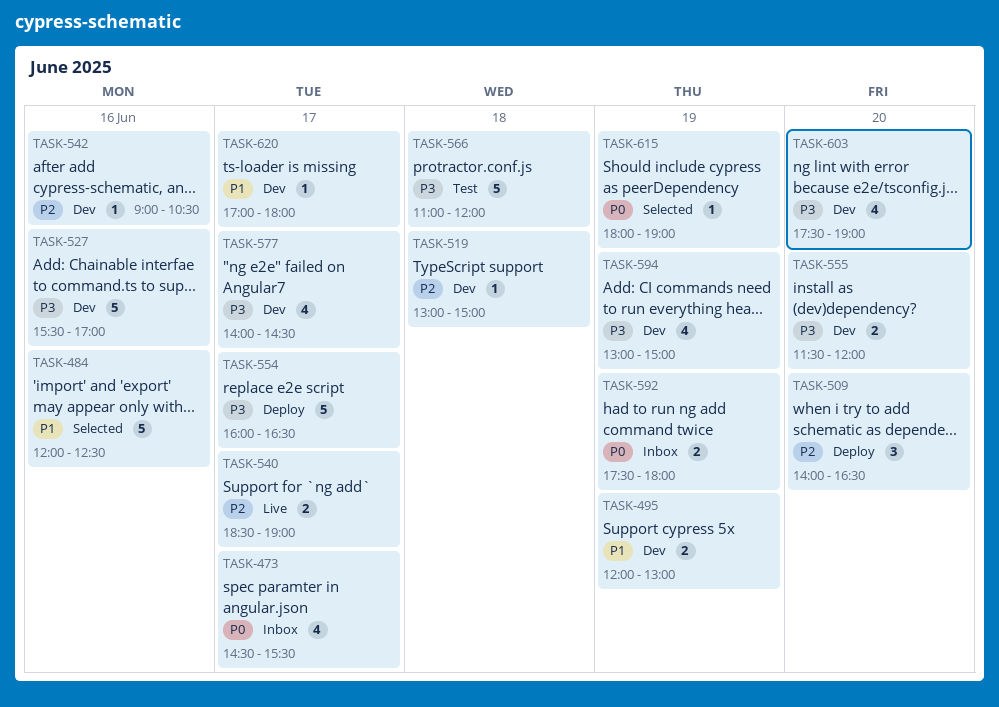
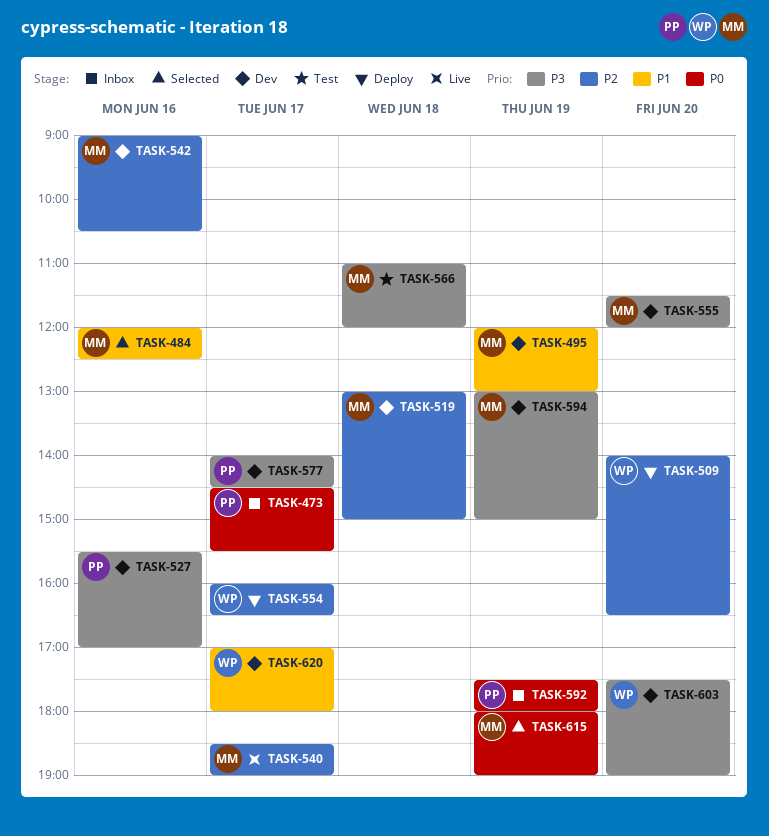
TASK-554, priority: P3 -> P2

